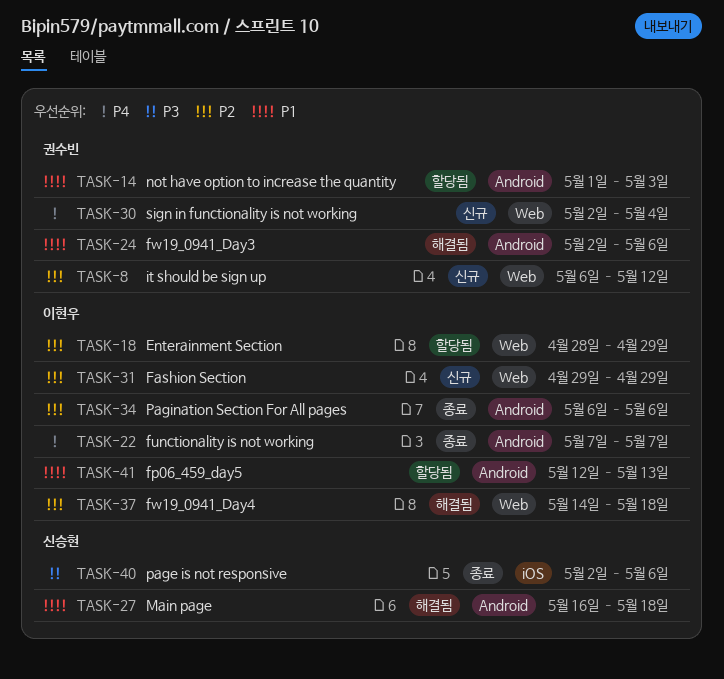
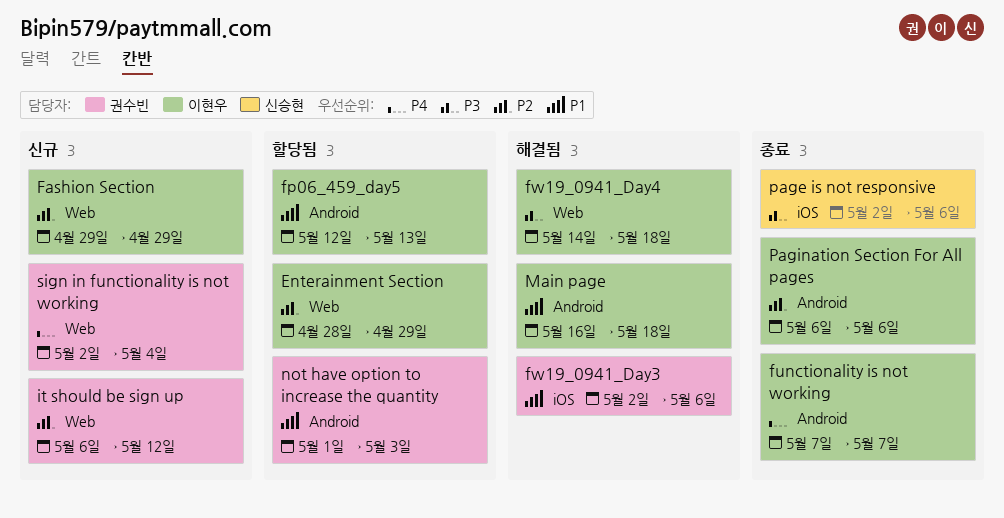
fw19_0941_Day3, label: Android -> iOS
fw19_0941_Day4, priority: P2 -> P3
Main page, owner: 신승현 -> 이현우

